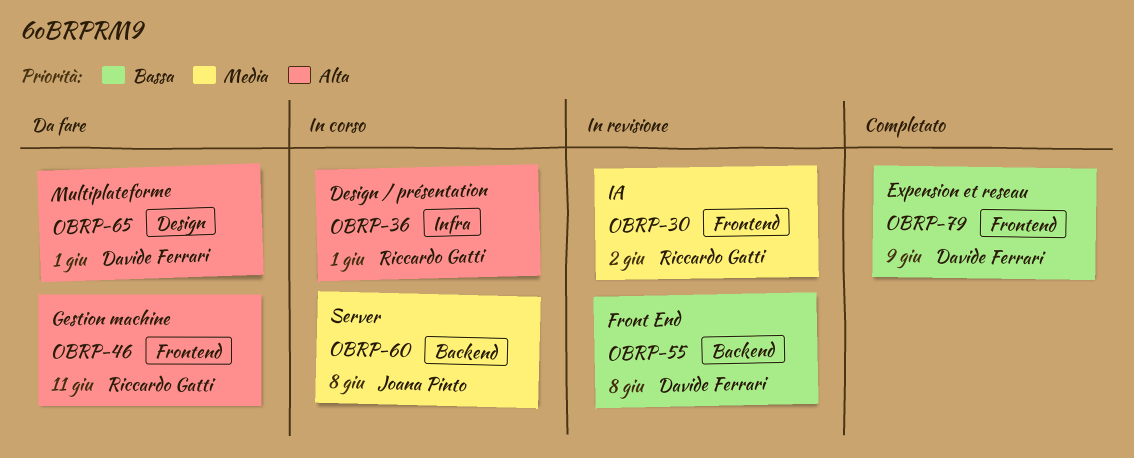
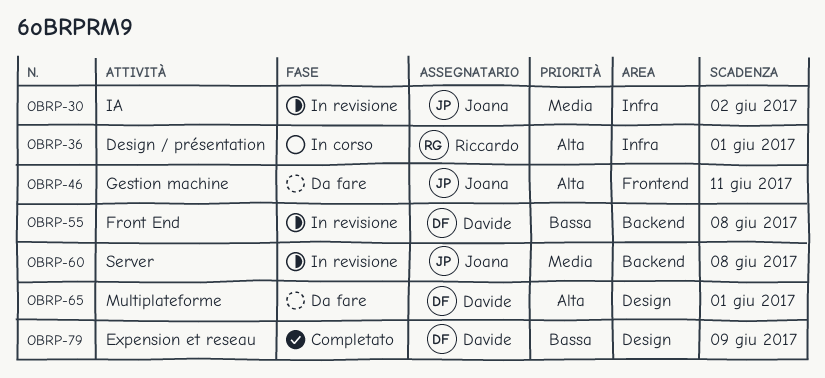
OBRP-30, owner: Riccardo Gatti -> Joana Pinto
OBRP-30, label: Frontend -> Infra
OBRP-46, owner: Riccardo Gatti -> Joana Pinto
OBRP-60, status: In corso -> In revisione
OBRP-79, label: Frontend -> Design

